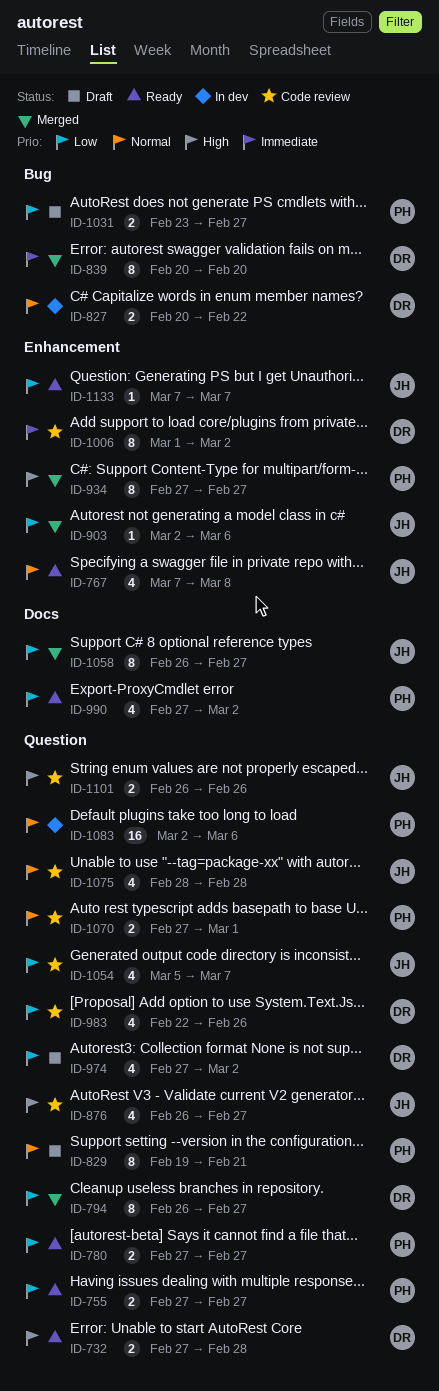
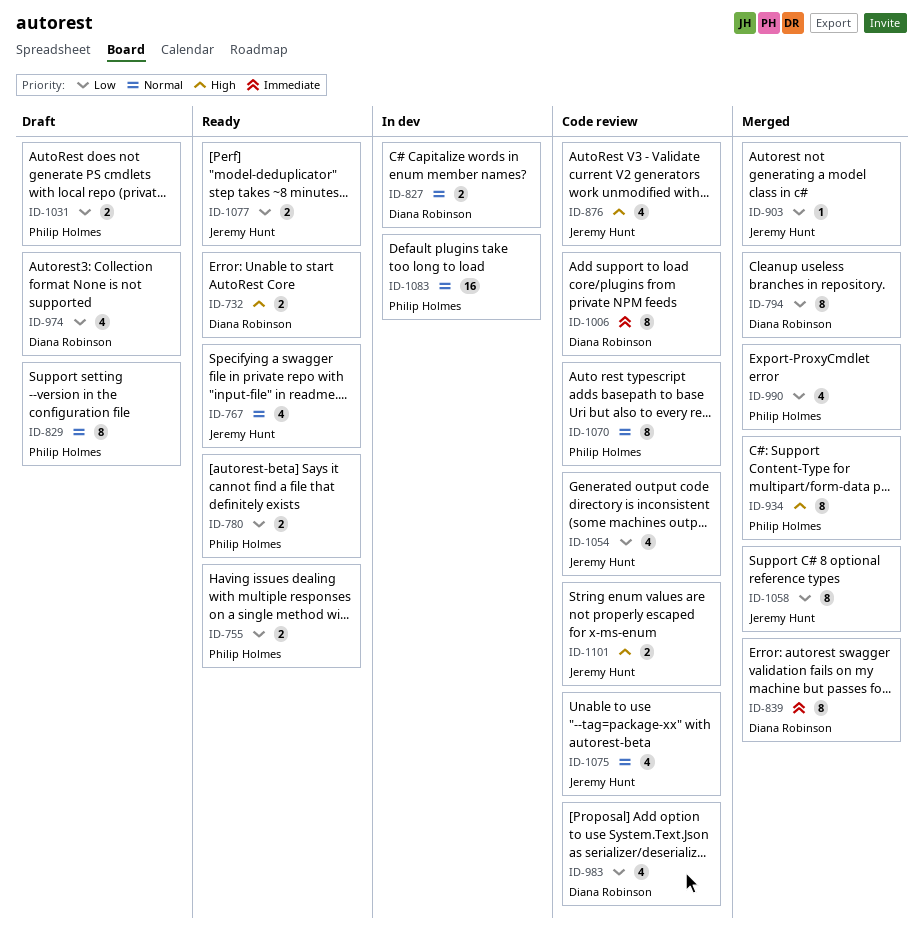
ID-990, status: Ready -> Merged
ID-1070, estimate: 2 -> 8
ID-1077: none -> present
ID-1133: present -> none

